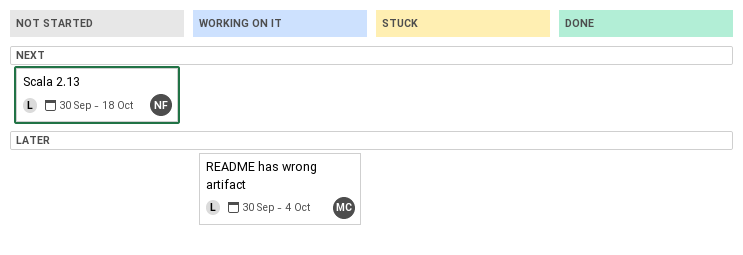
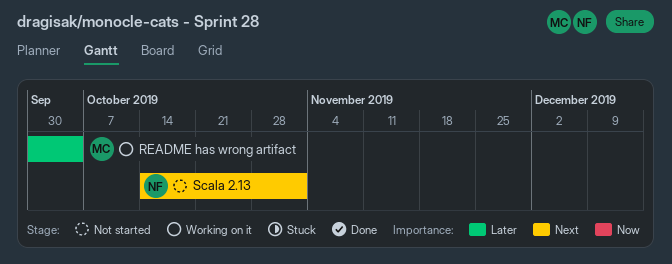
Scala 2.13, start: Sep 30 -> Oct 14
Scala 2.13, due: Oct 18 -> Nov 1

